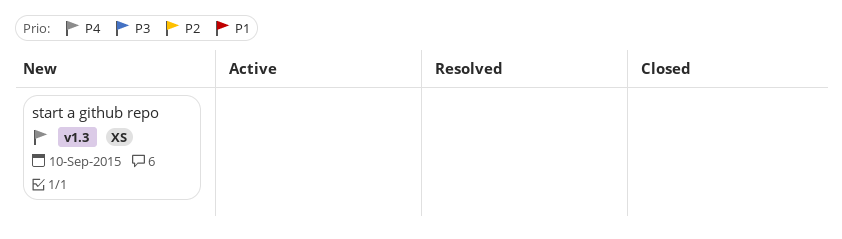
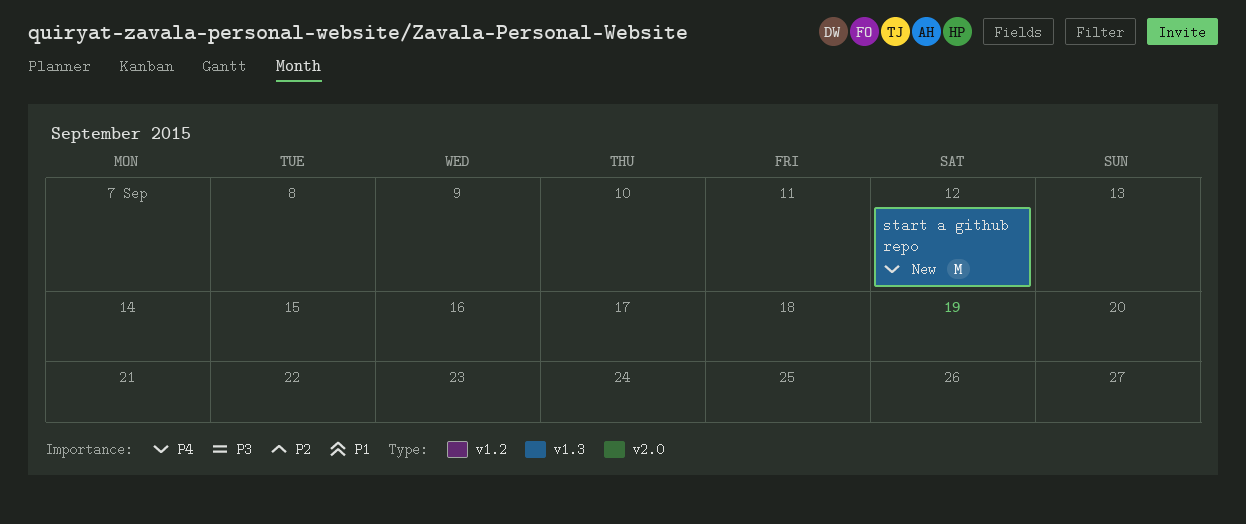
start a github repo, estimate: XS -> M
start a github repo, due: Sep 10 -> Sep 12

